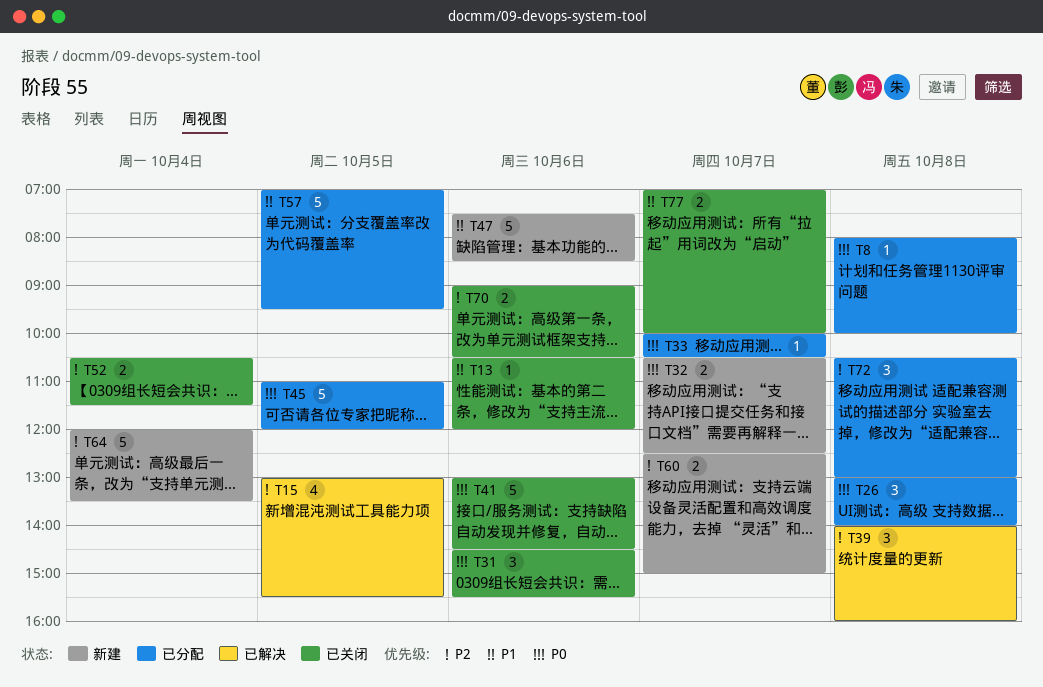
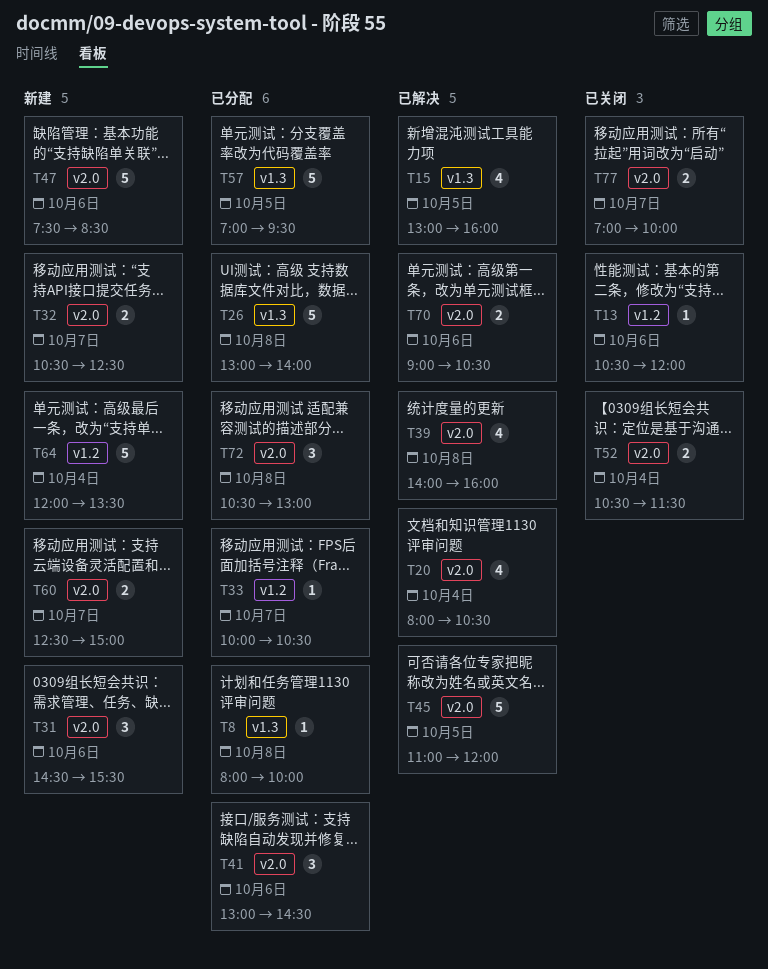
T15, ends: 15:30 -> 16:00
T20: none -> present
T26, estimate: 3 -> 5
T31, status: 已关闭 -> 新建
T39, estimate: 3 -> 4
T41, status: 已关闭 -> 已分配
T41, estimate: 5 -> 3
T45, status: 已分配 -> 已解决
T70, status: 已关闭 -> 已解决

